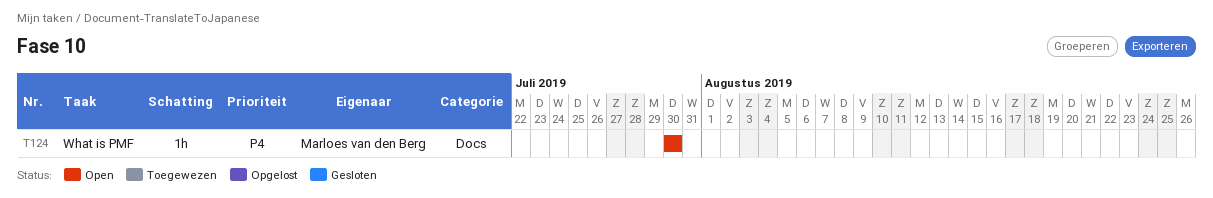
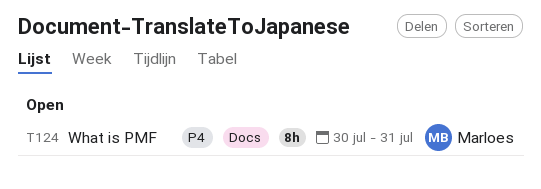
T124, estimate: 1h -> 8h
T124, due: Jul 30 -> Jul 31

